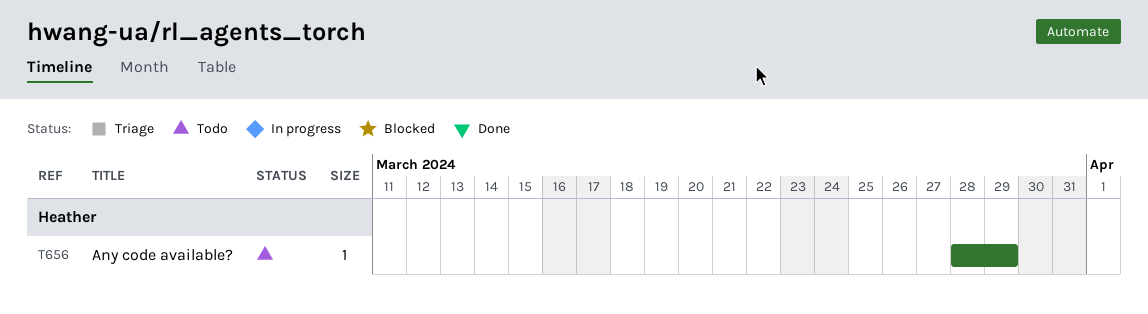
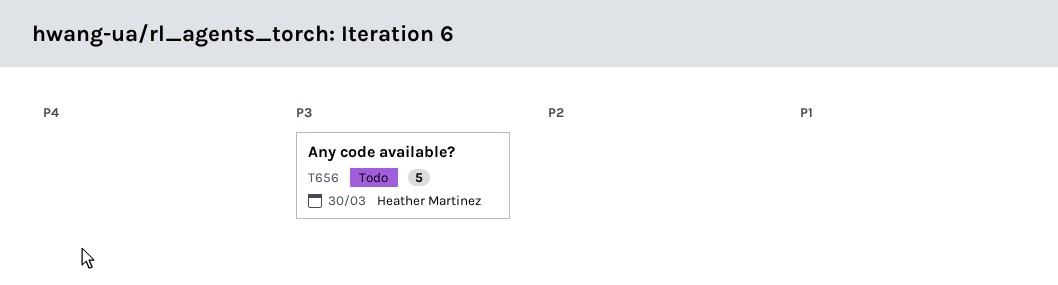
T656, estimate: 1 -> 5
T656, due: Mar 29 -> Mar 30

